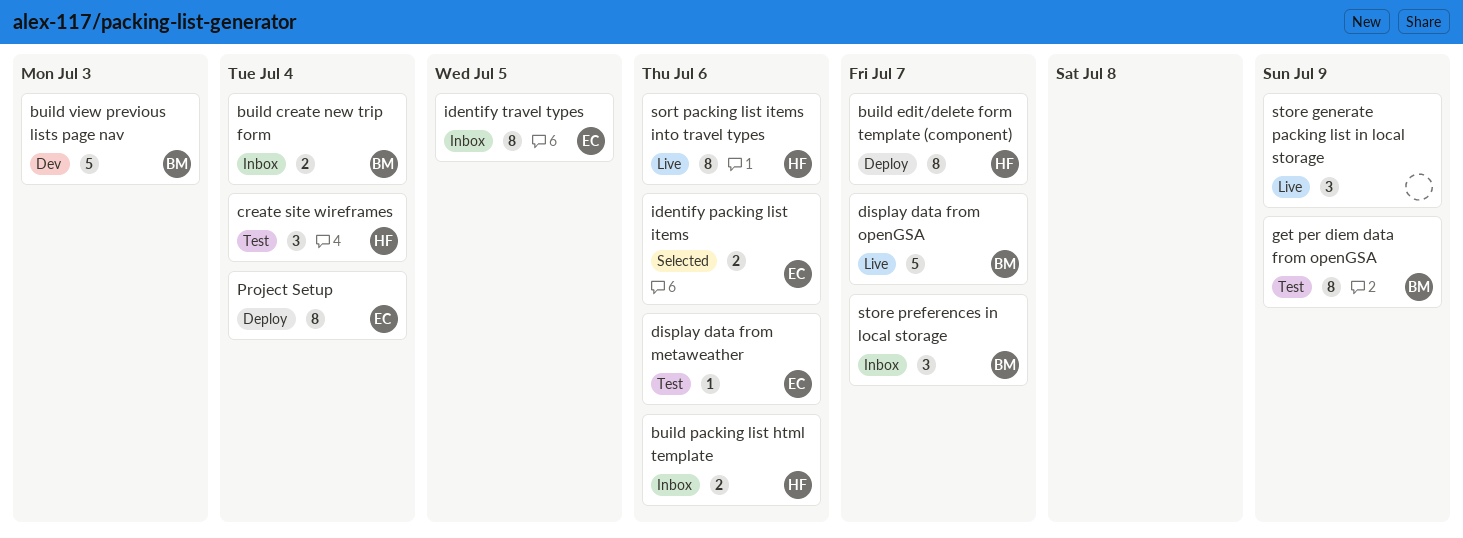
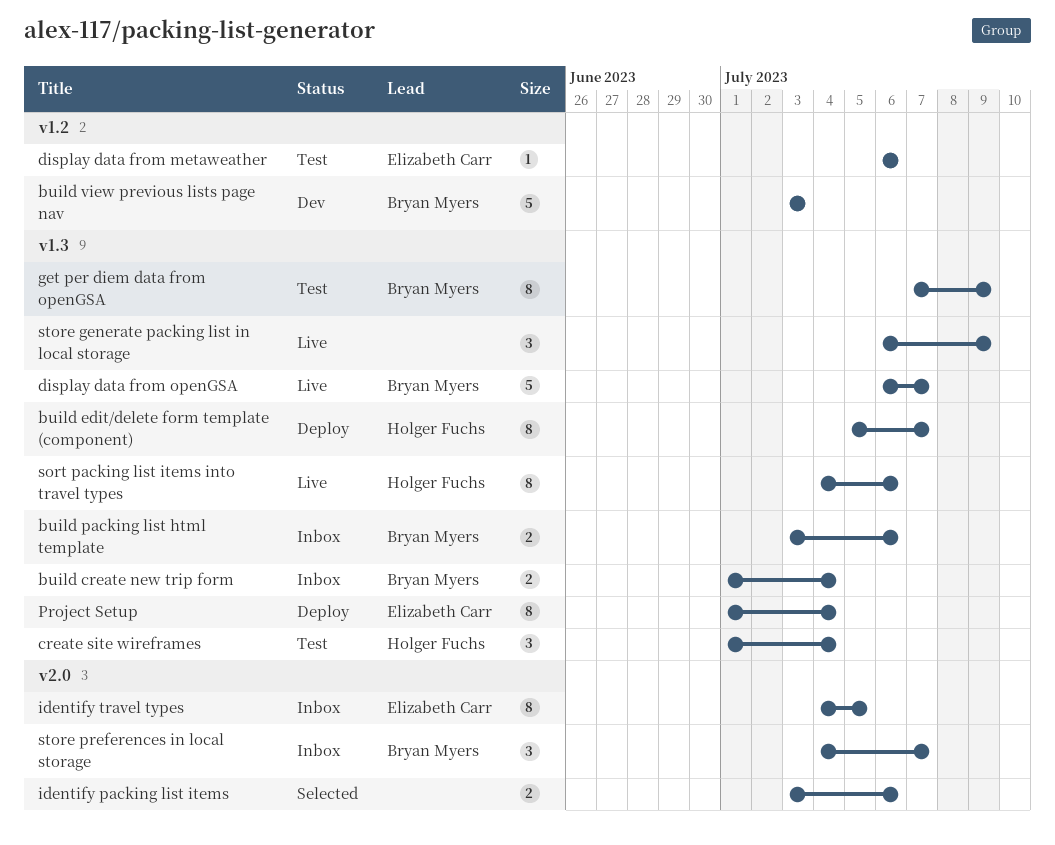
build packing list html template, owner: Holger Fuchs -> Bryan Myers
identify packing list items, owner: Elizabeth Carr -> none

